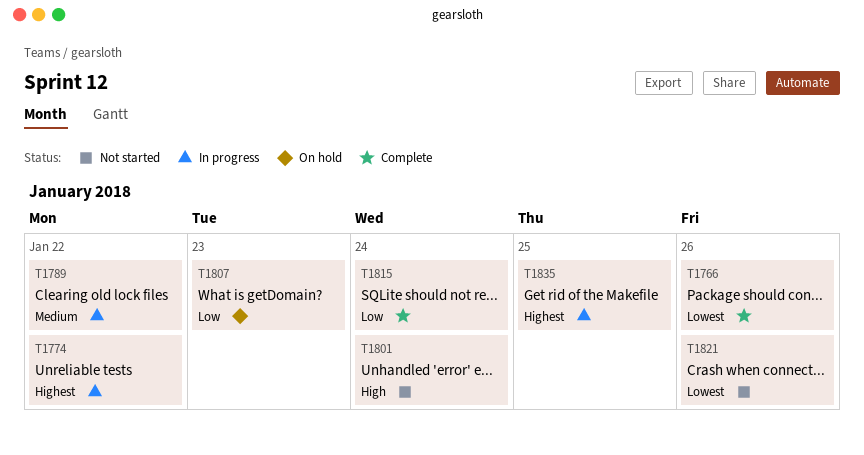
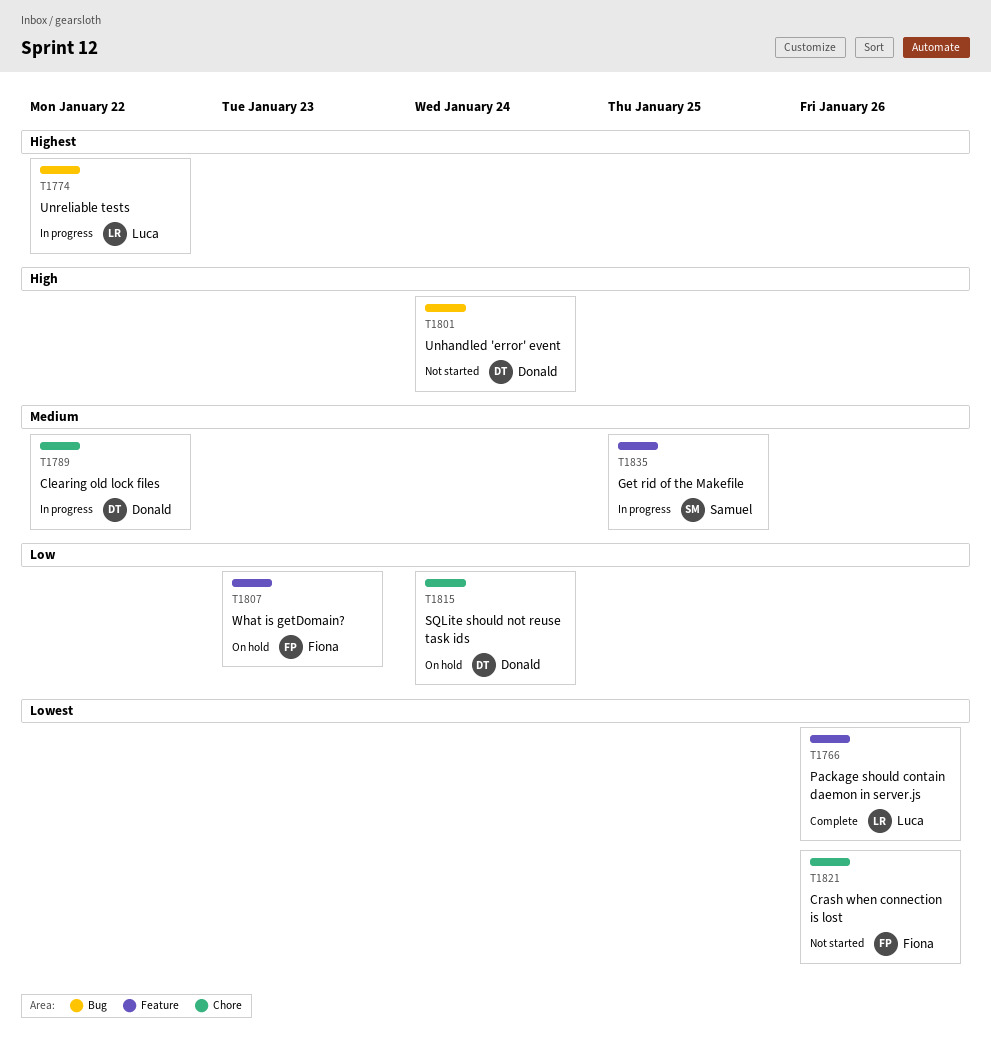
T1815, status: Complete -> On hold
T1835, priority: Highest -> Medium

